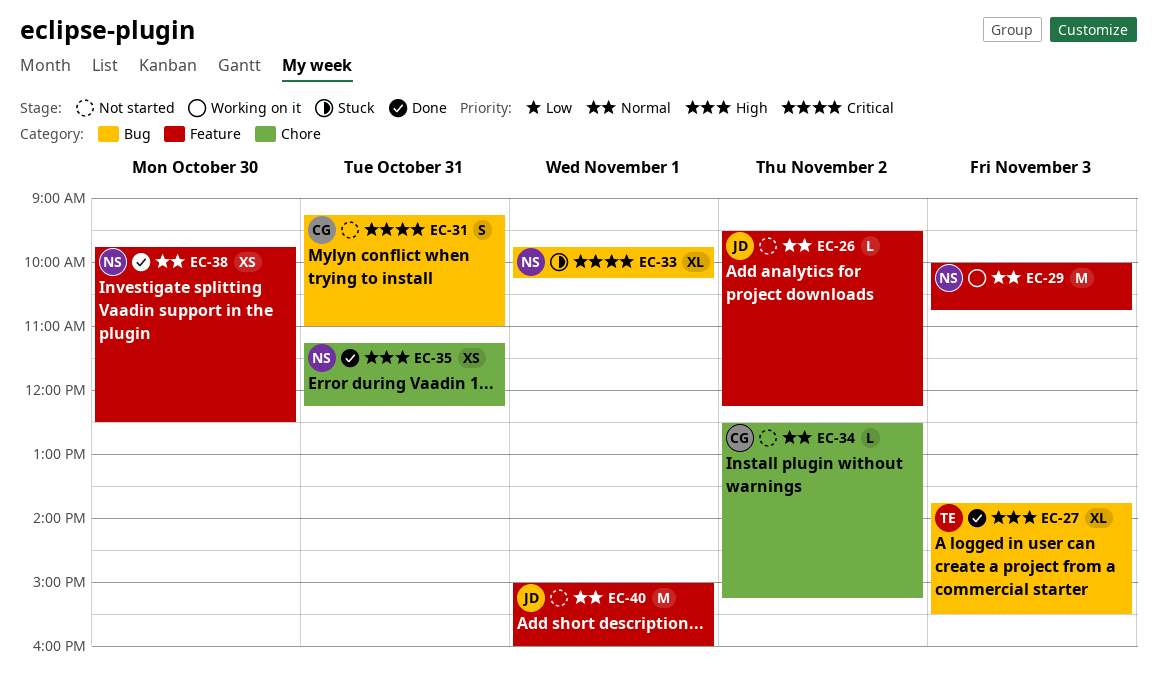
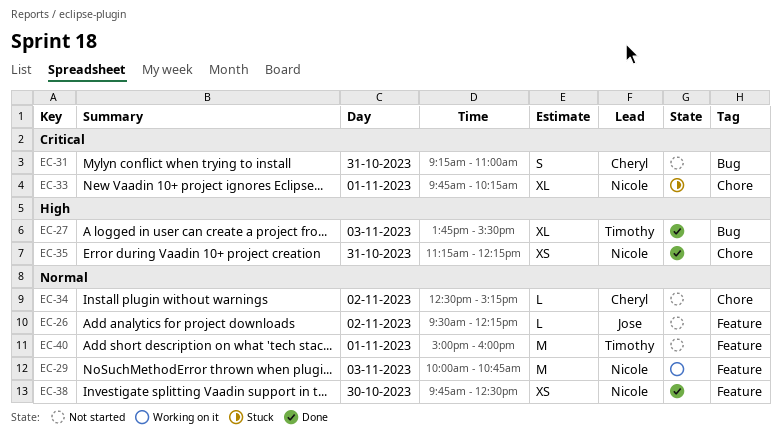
EC-33, label: Bug -> Chore
EC-40, owner: Jose -> Timothy

